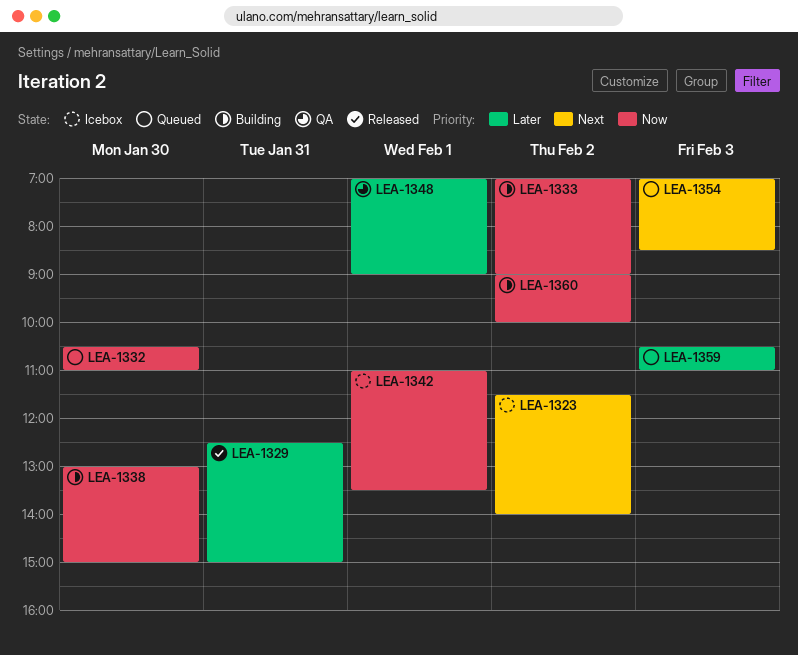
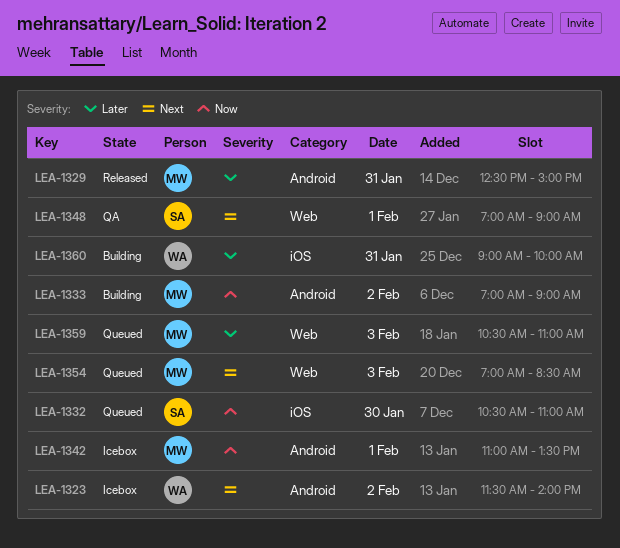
LEA-1338: present -> none
LEA-1348, priority: Later -> Next
LEA-1360, priority: Now -> Later
LEA-1360, day: Feb 2 -> Jan 31

